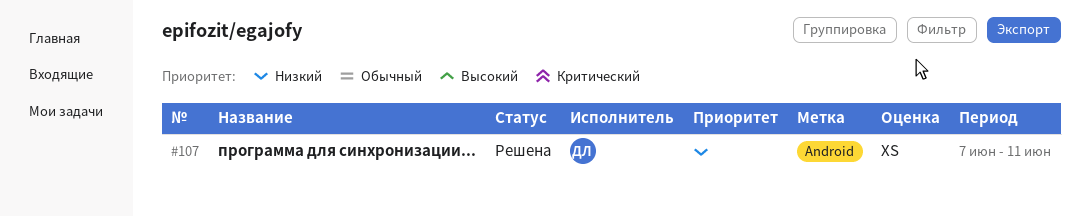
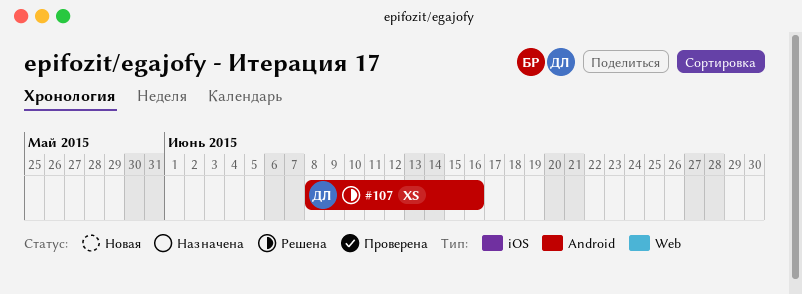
#107, start: Jun 7 -> Jun 8
#107, due: Jun 11 -> Jun 16

